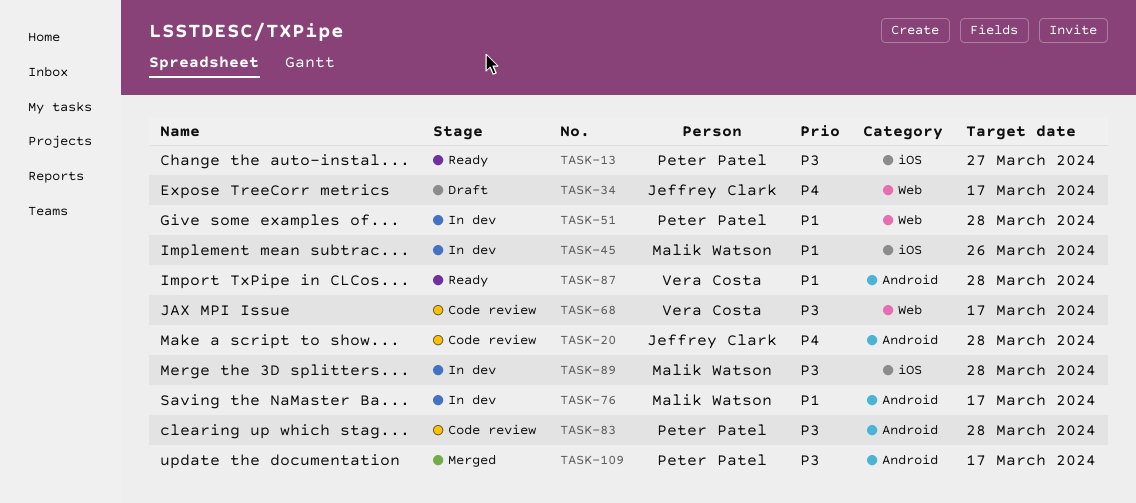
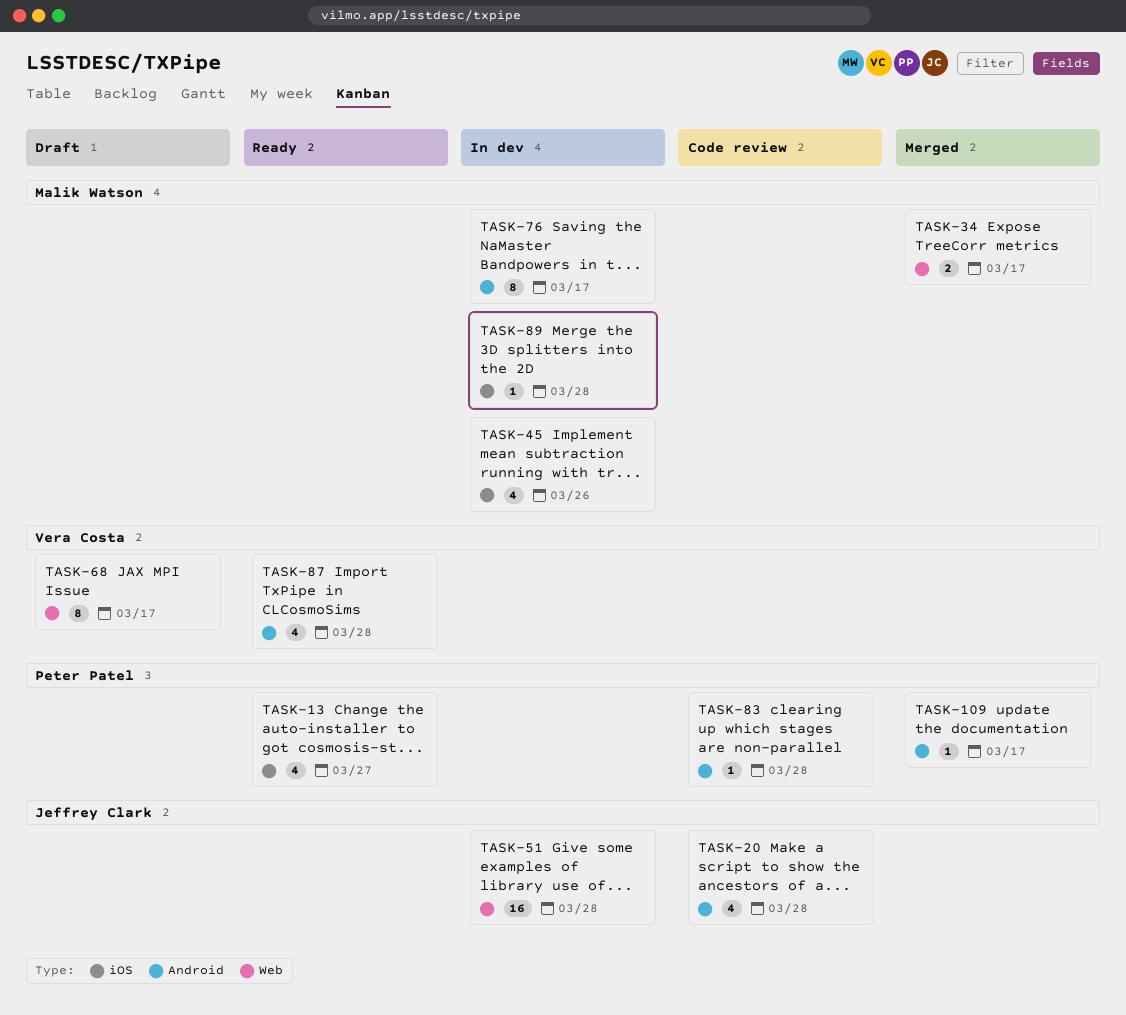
TASK-34, status: Draft -> Merged
TASK-34, owner: Jeffrey Clark -> Malik Watson
TASK-51, owner: Peter Patel -> Jeffrey Clark
TASK-68, status: Code review -> Draft

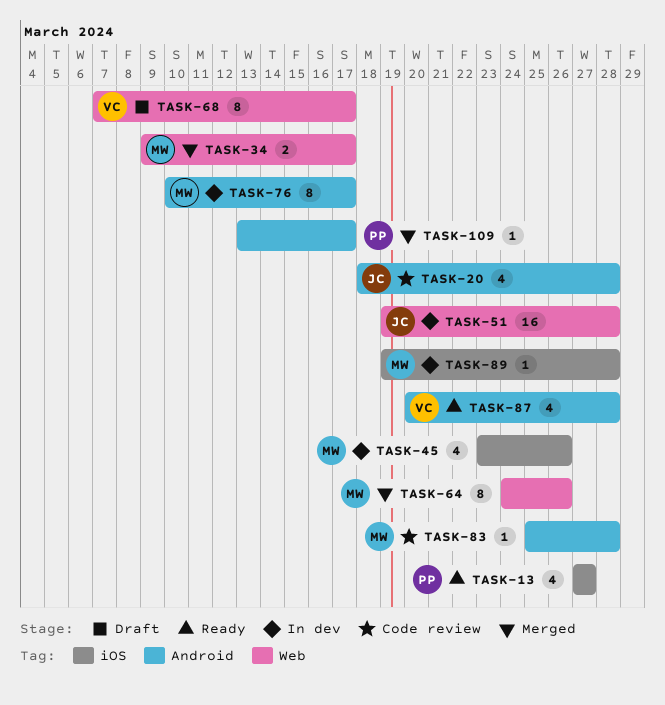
TASK-64: none -> present
TASK-83, owner: Peter Patel -> Malik Watson

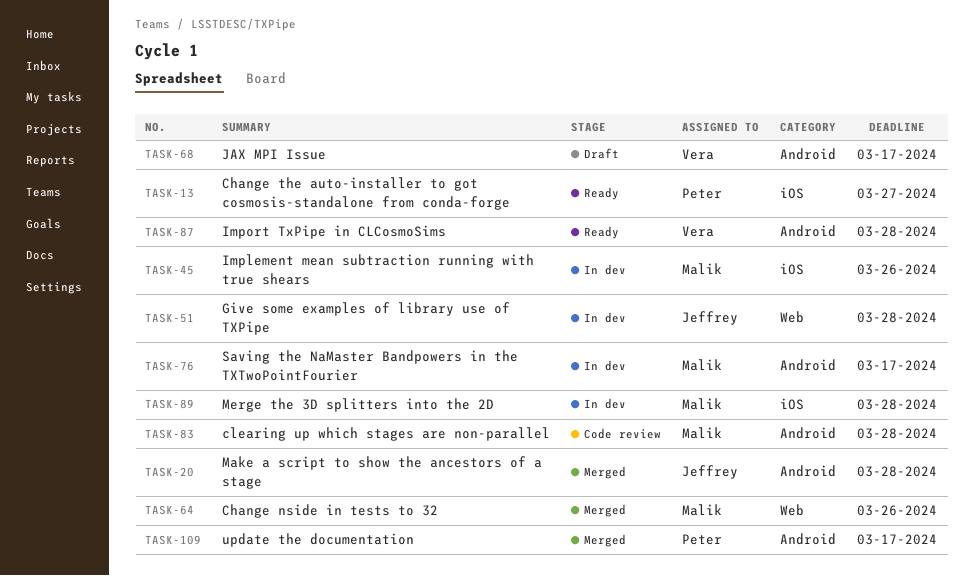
TASK-20, status: Code review -> Merged
TASK-34: present -> none
TASK-68, label: Web -> Android

